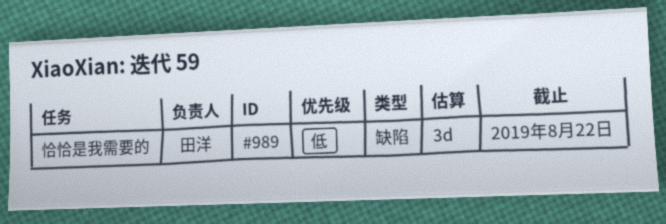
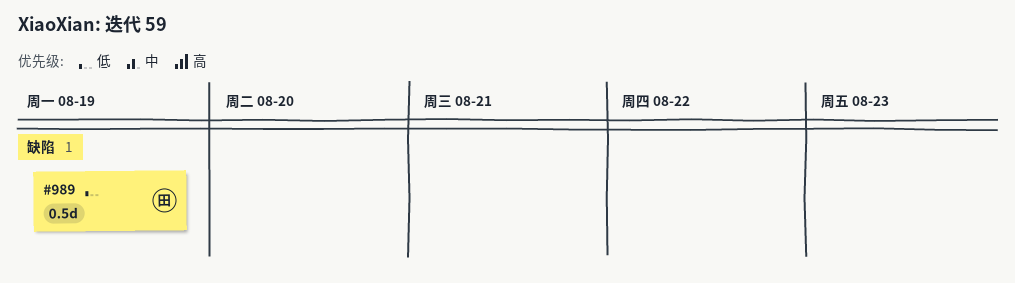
#989, estimate: 3d -> 0.5d
#989, due: Aug 22 -> Aug 19

